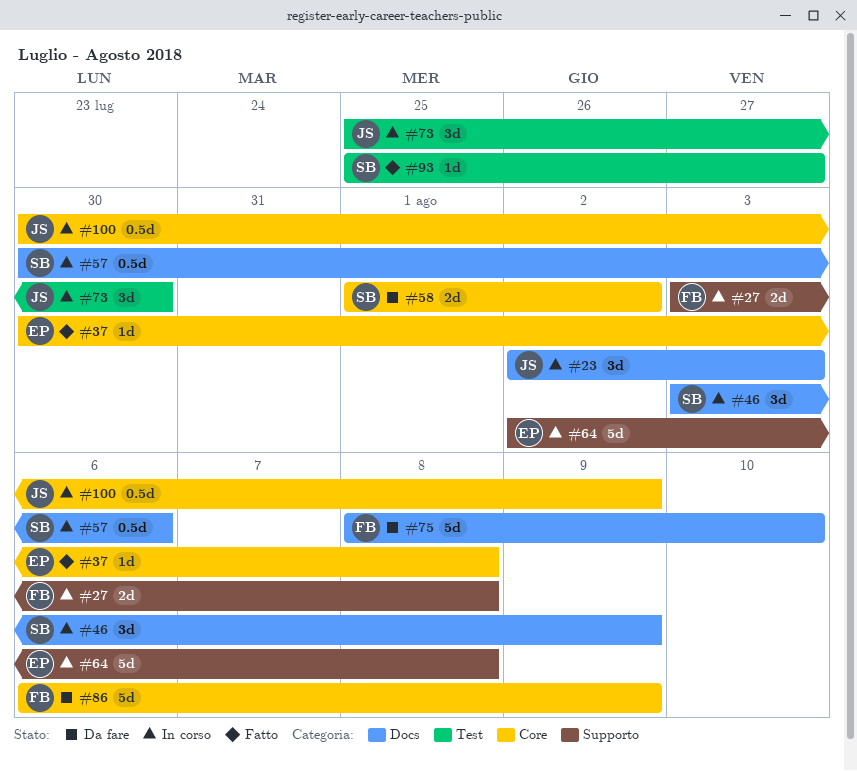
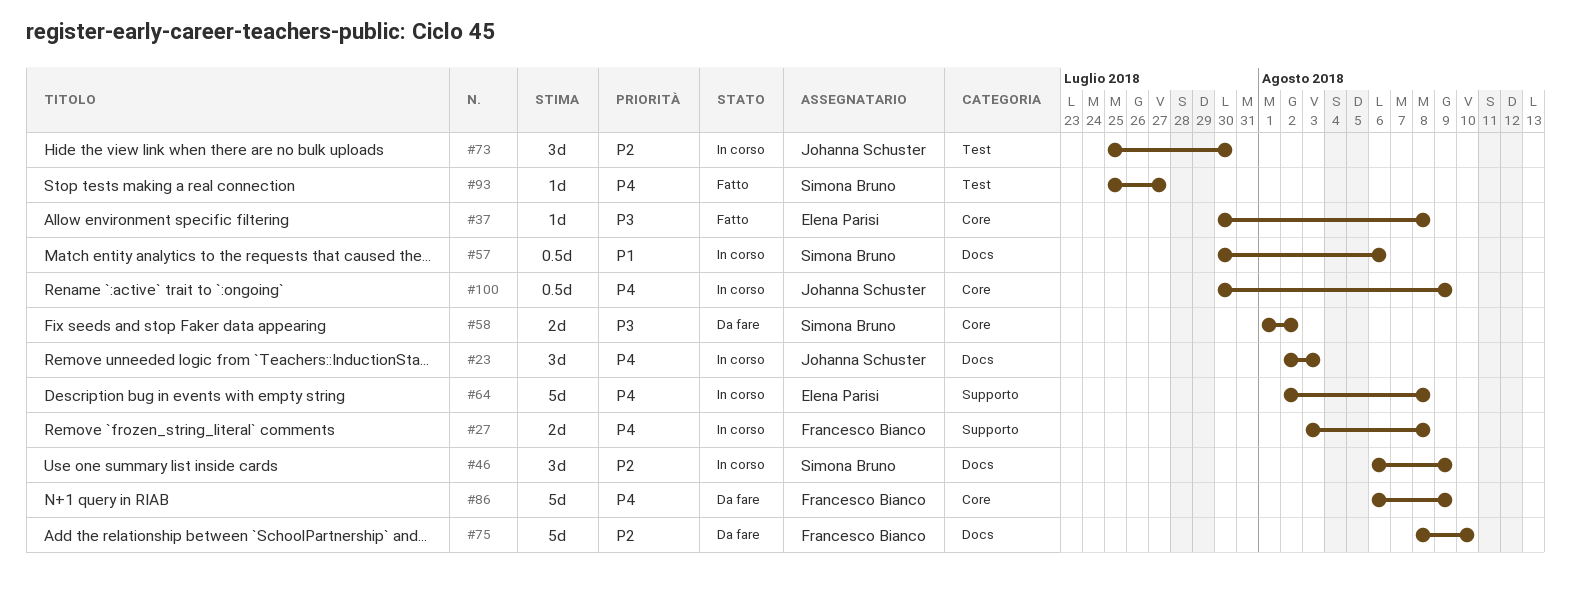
#46, start: Aug 3 -> Aug 6

